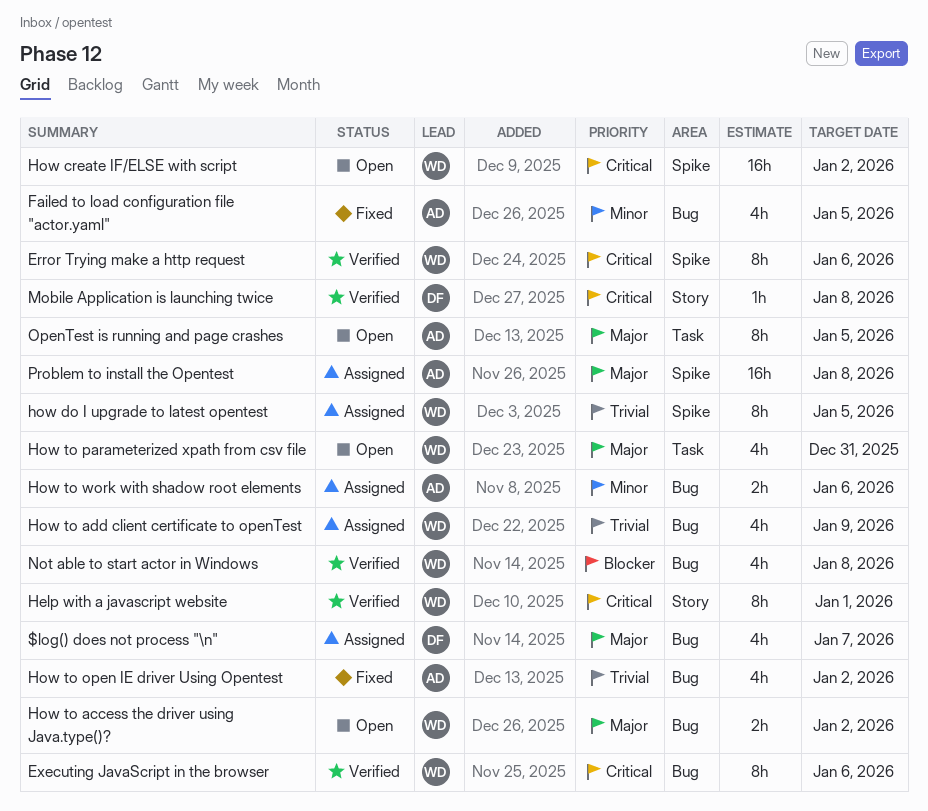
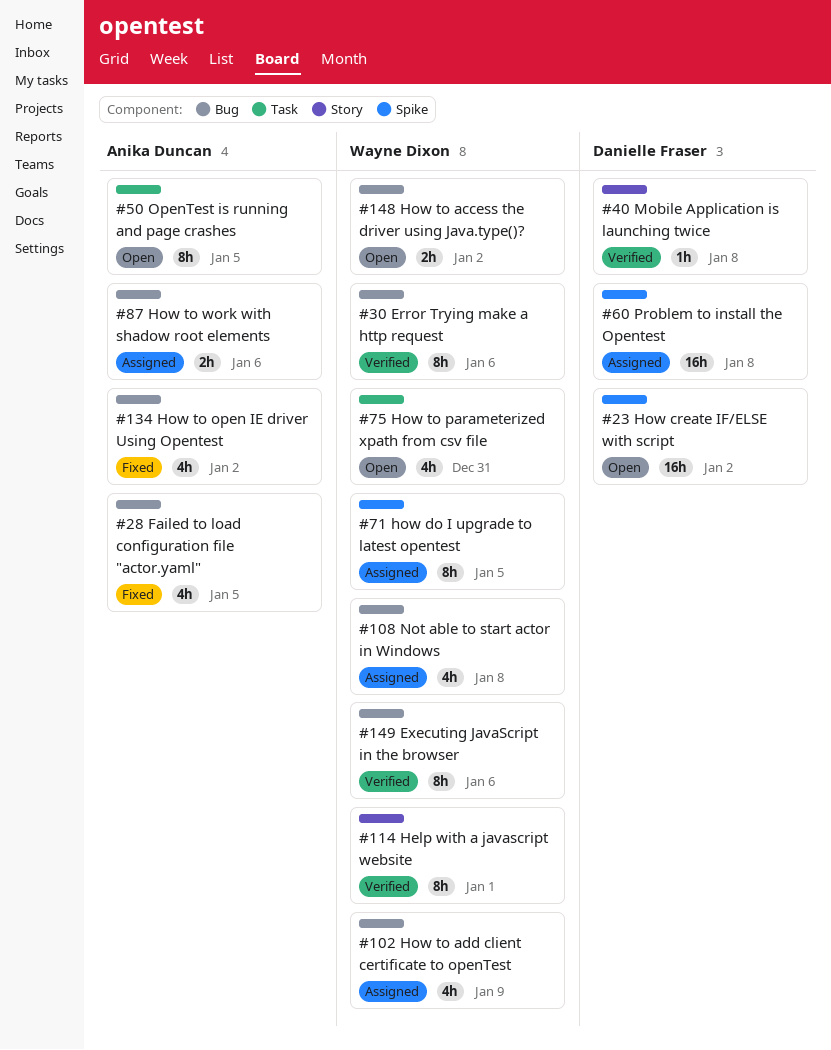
$log() does not process "\n": present -> none
Error Trying make a http request, label: Spike -> Bug
How create IF/ELSE with script, owner: Wayne Dixon -> Danielle Fraser
Not able to start actor in Windows, status: Verified -> Assigned
Problem to install the Opentest, owner: Anika Duncan -> Danielle Fraser

